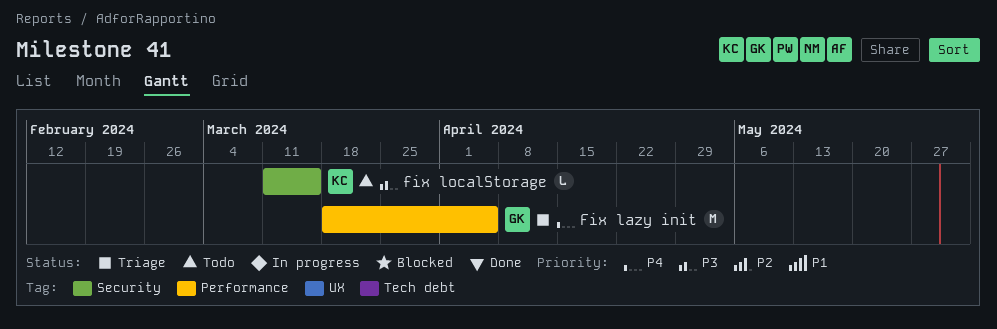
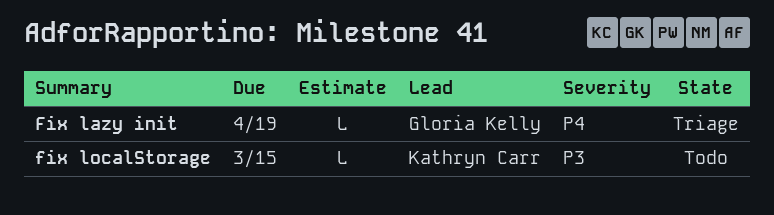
Fix lazy init, estimate: M -> L
Fix lazy init, due: Apr 5 -> Apr 19

